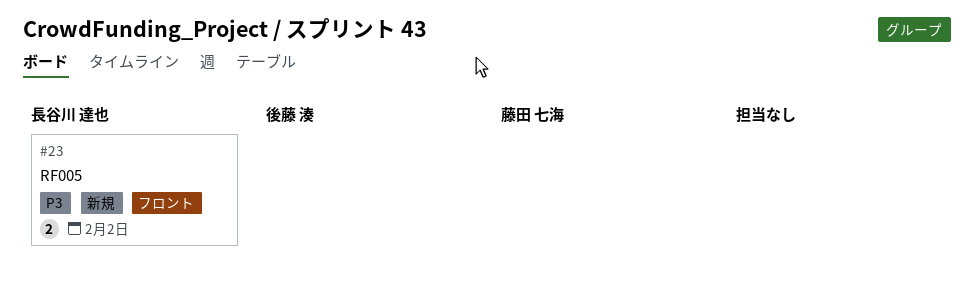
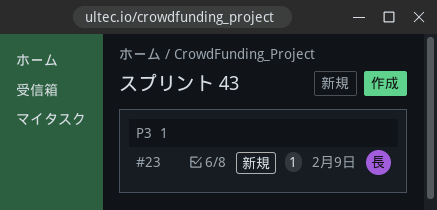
#23, estimate: 2 -> 1
#23, due: Feb 2 -> Feb 9

